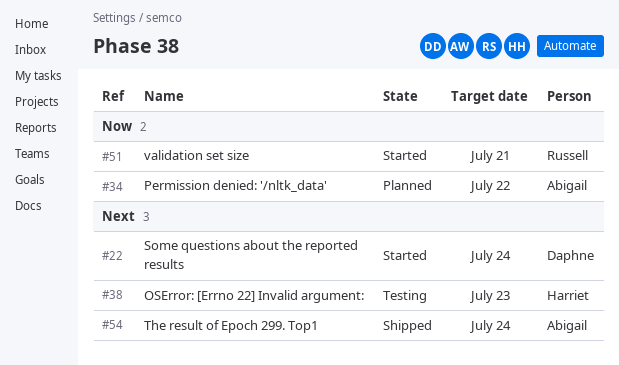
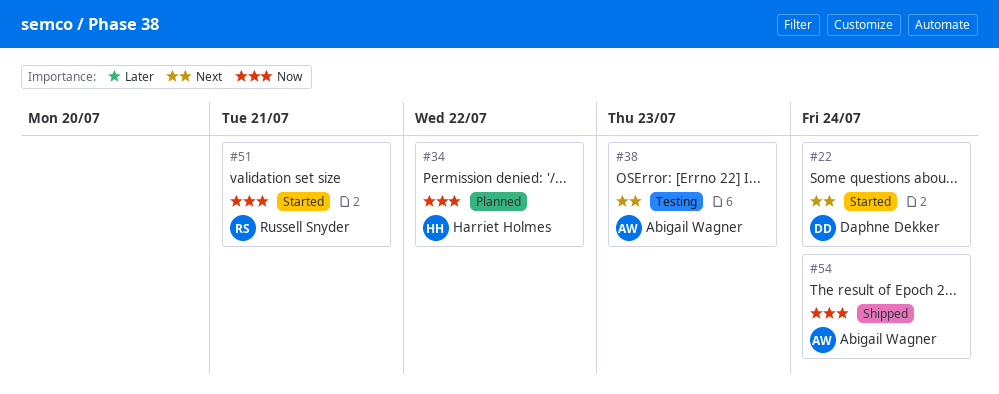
#34, owner: Abigail Wagner -> Harriet Holmes
#38, owner: Harriet Holmes -> Abigail Wagner
#54, priority: Next -> Now

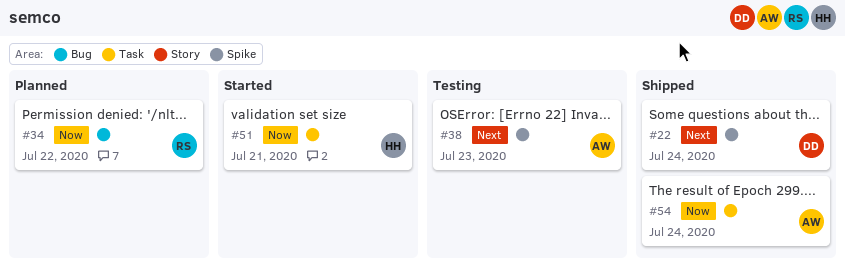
#22, status: Started -> Shipped
#34, owner: Harriet Holmes -> Russell Snyder
#51, owner: Russell Snyder -> Harriet Holmes

